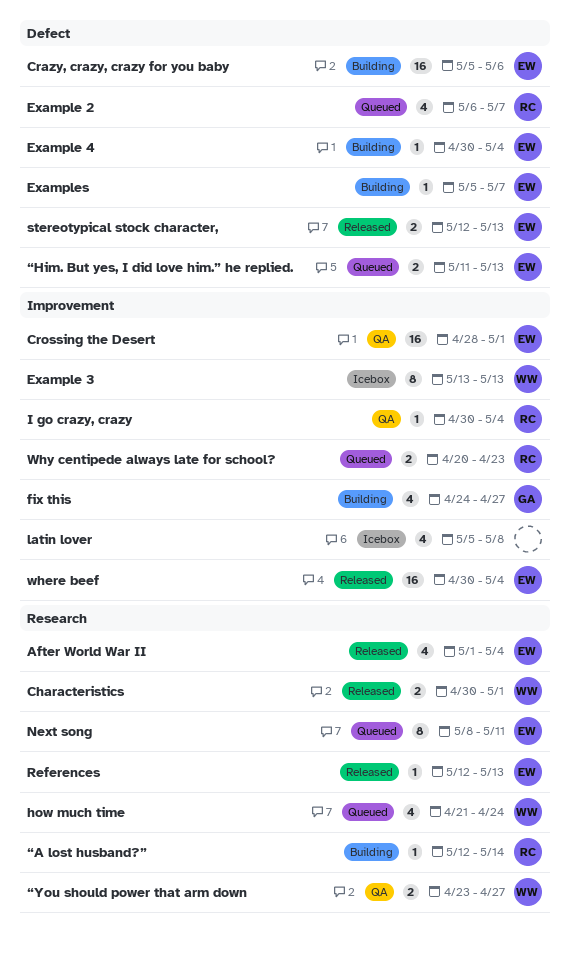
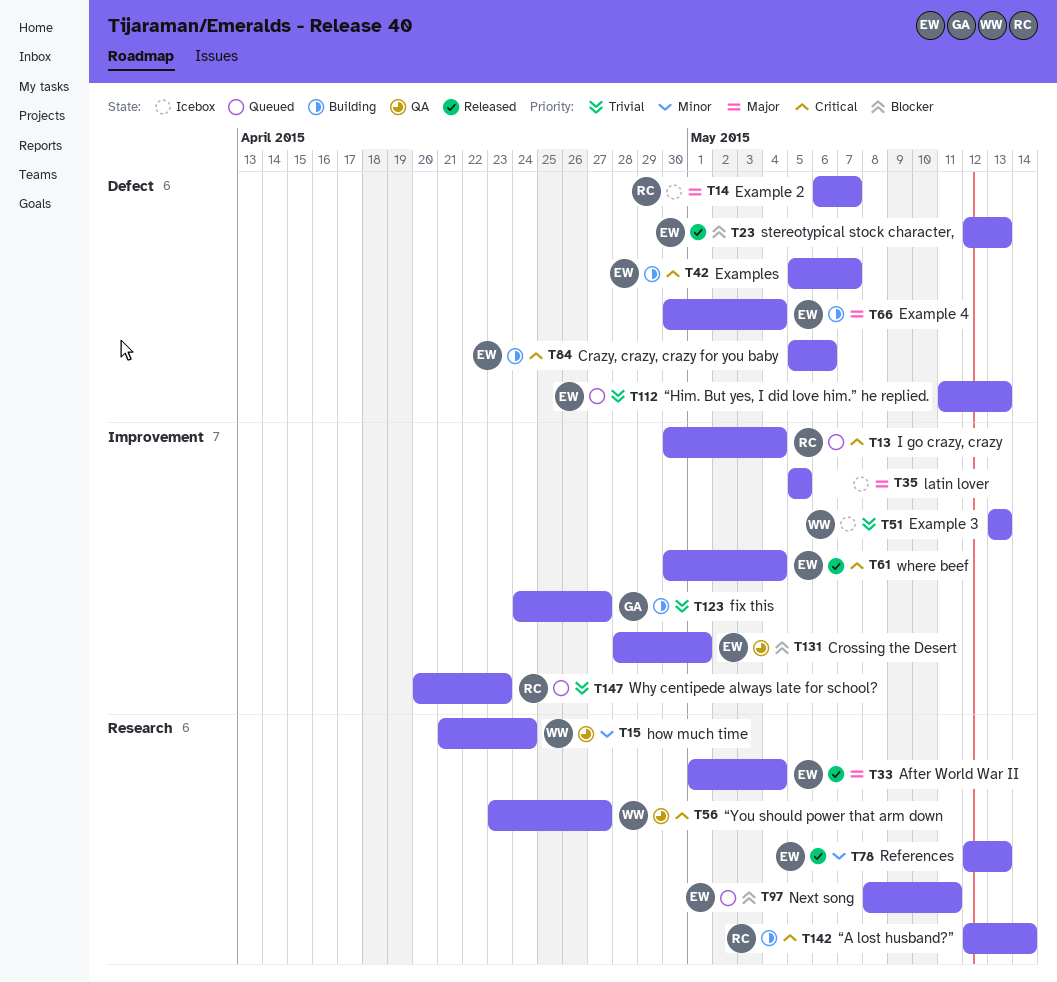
Characteristics: present -> none
Example 2, status: Queued -> Icebox
how much time, status: Queued -> QA
I go crazy, crazy, status: QA -> Queued
latin lover, due: May 8 -> May 5

